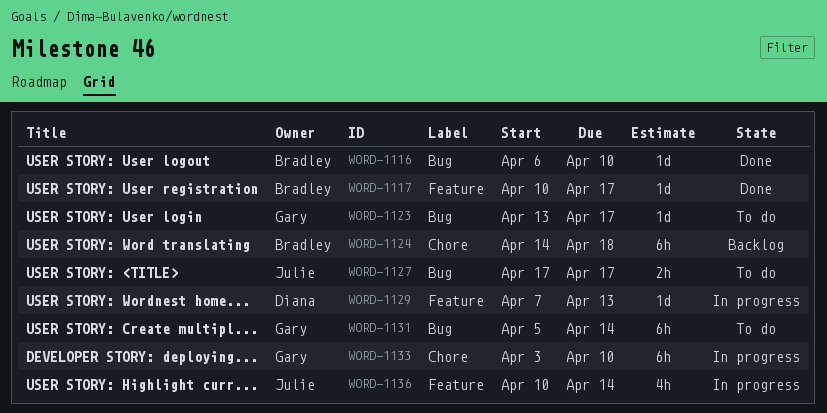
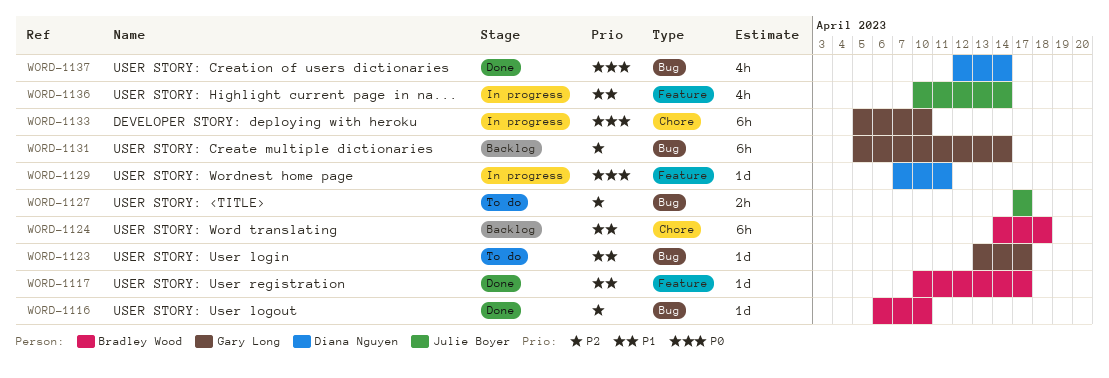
WORD-1129, due: Apr 13 -> Apr 11
WORD-1131, status: To do -> Backlog
WORD-1133, start: Apr 3 -> Apr 5
WORD-1137: none -> present

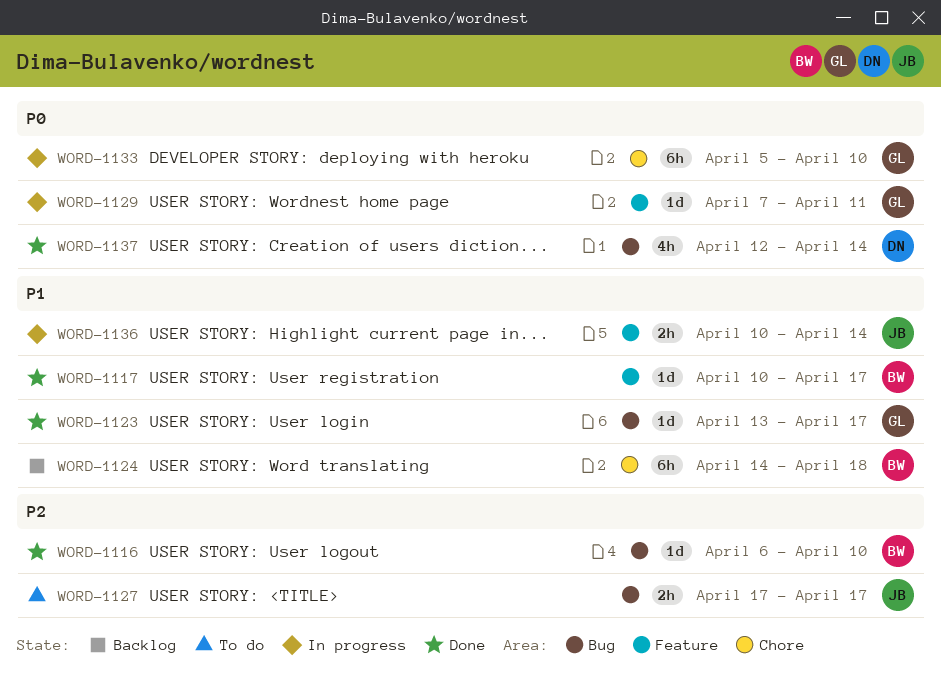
WORD-1123, status: To do -> Done
WORD-1129, owner: Diana Nguyen -> Gary Long
WORD-1131: present -> none
WORD-1136, estimate: 4h -> 2h

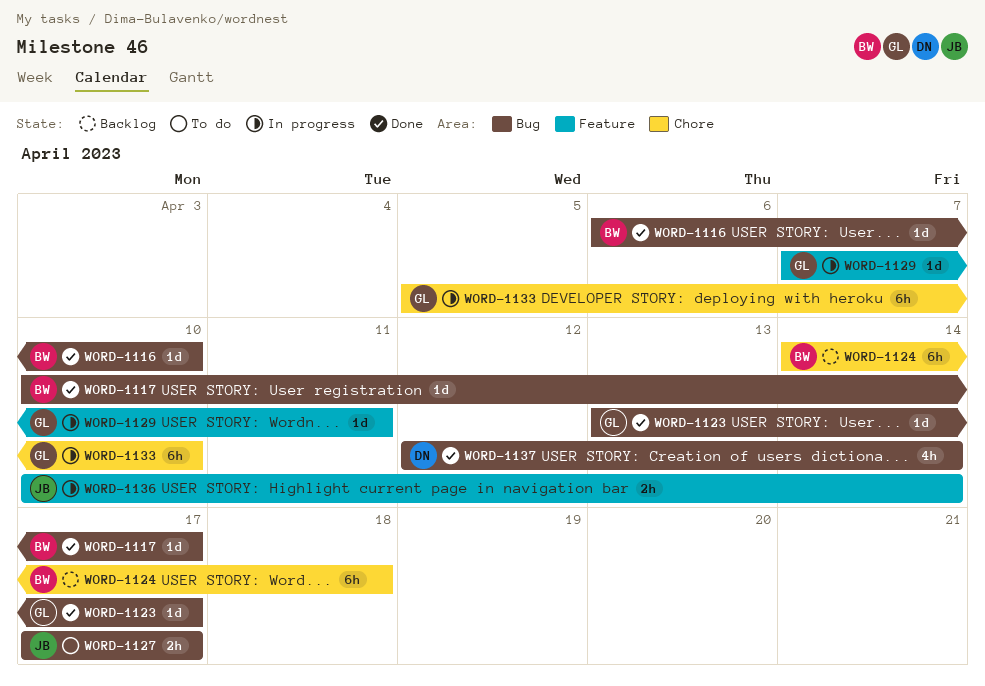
WORD-1117, label: Feature -> Bug

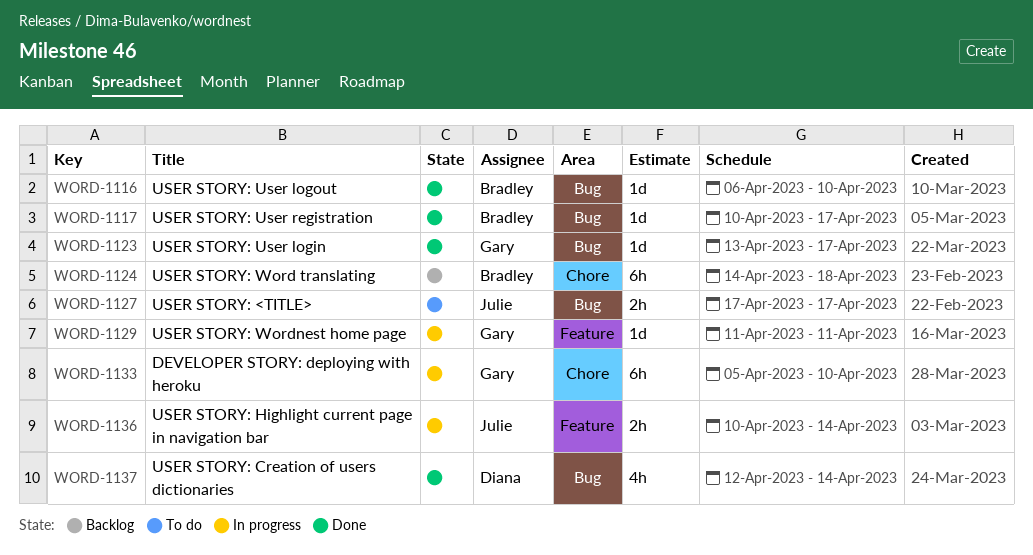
WORD-1129, start: Apr 7 -> Apr 11

